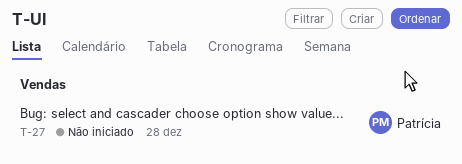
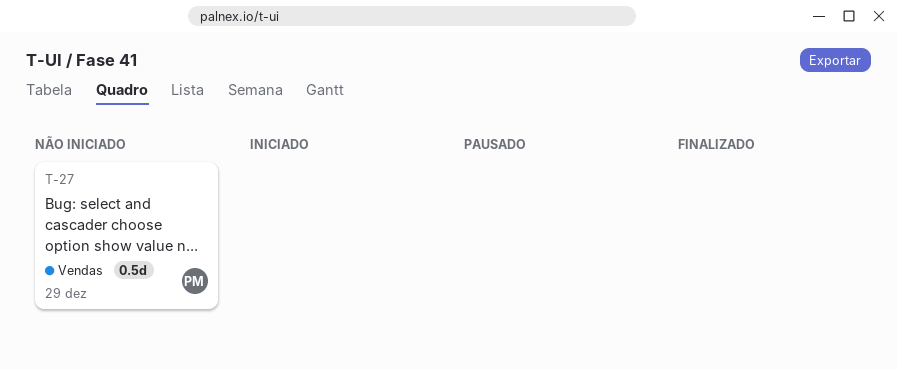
T-27, due: Dec 28 -> Dec 29

